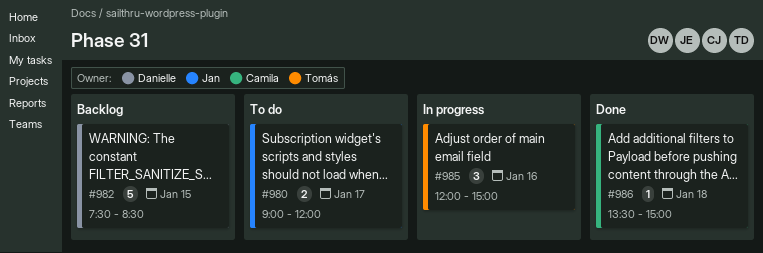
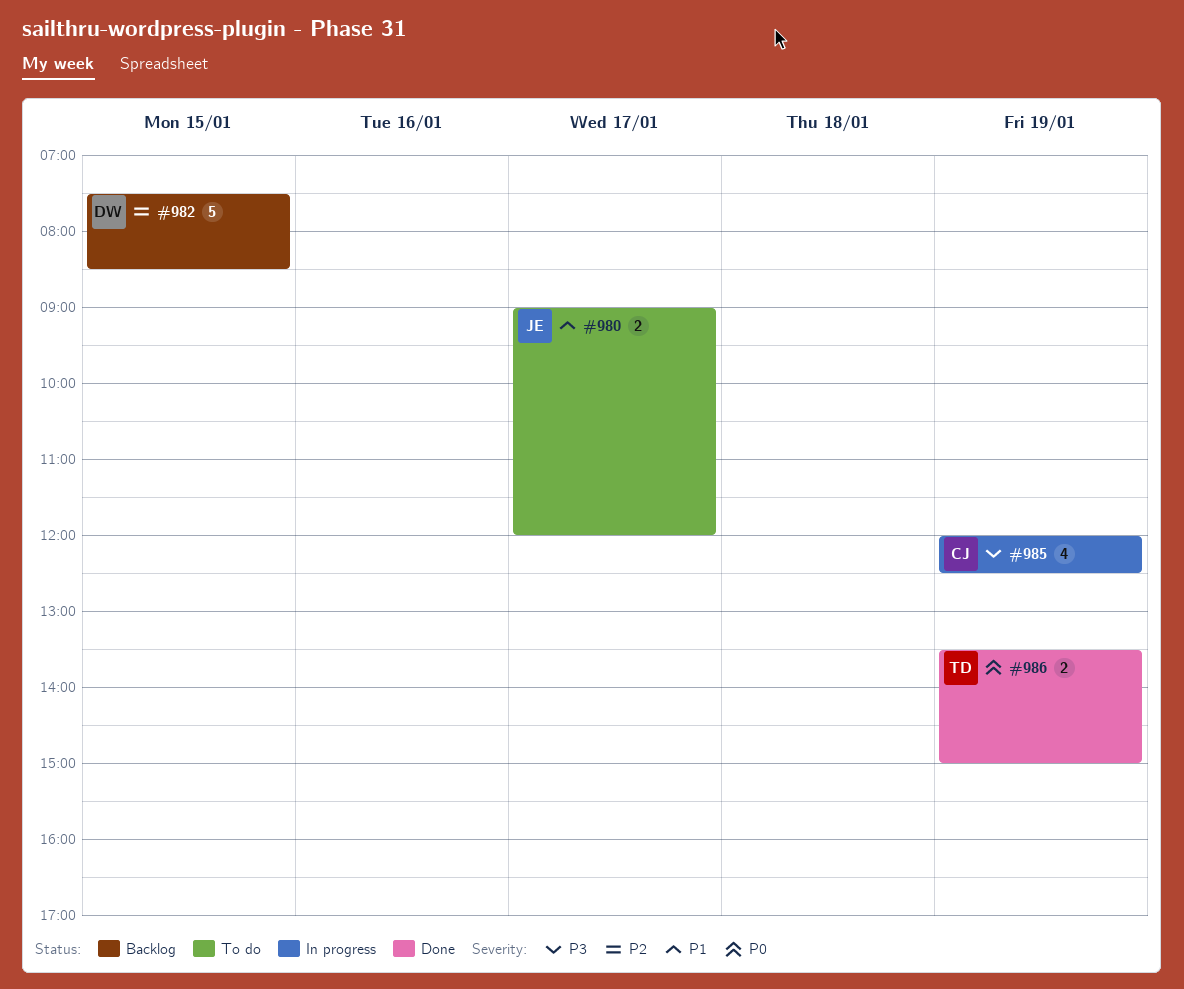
#985, owner: Tomás -> Camila
#985, estimate: 3 -> 4
#985, day: Jan 16 -> Jan 19
#985, ends: 15:00 -> 12:30
#986, owner: Camila -> Tomás
#986, estimate: 1 -> 2
#986, day: Jan 18 -> Jan 19

